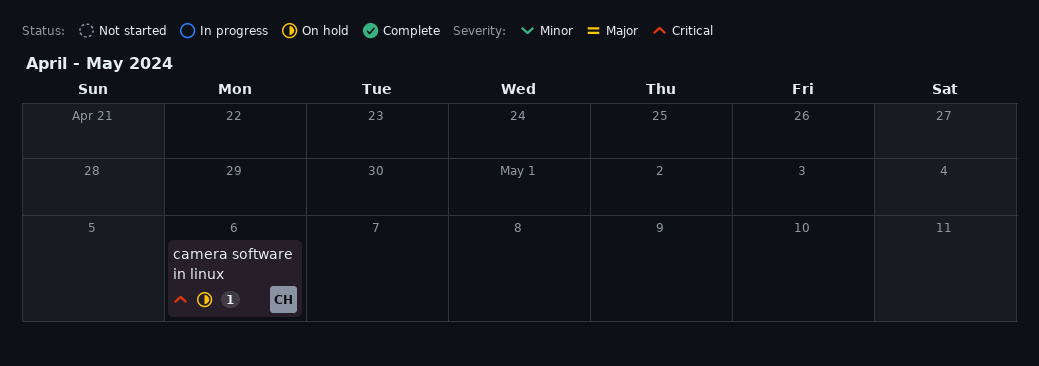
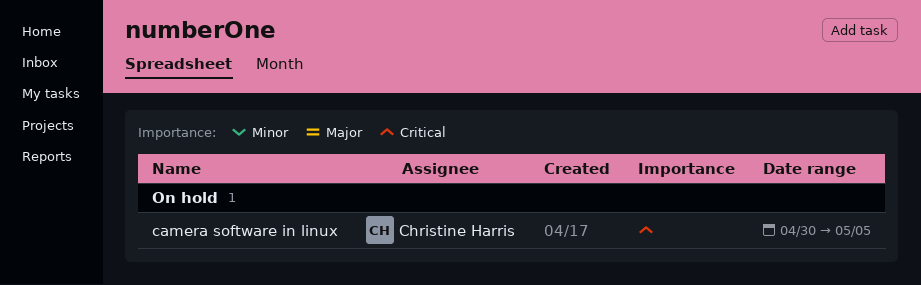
camera software in linux, due: May 6 -> May 5

